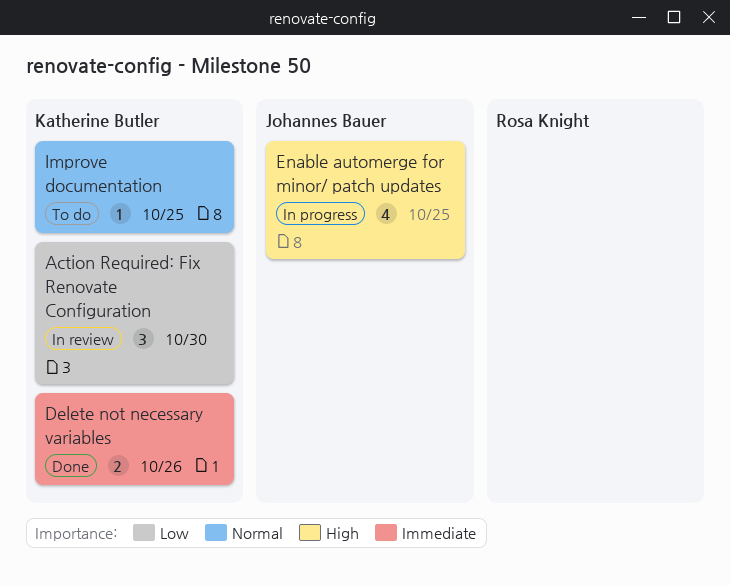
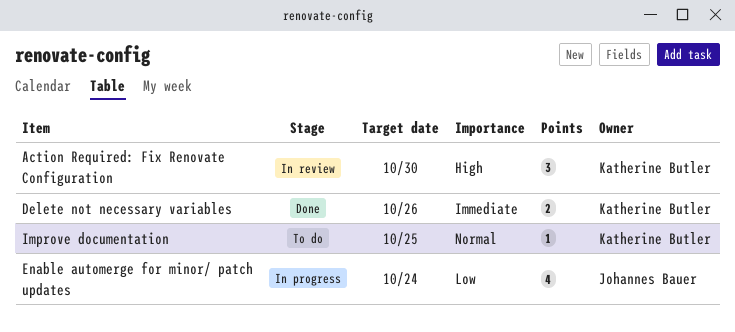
Action Required: Fix Renovate Configuration, priority: Low -> High
Enable automerge for minor/ patch updates, priority: High -> Low
Enable automerge for minor/ patch updates, due: Oct 25 -> Oct 24

